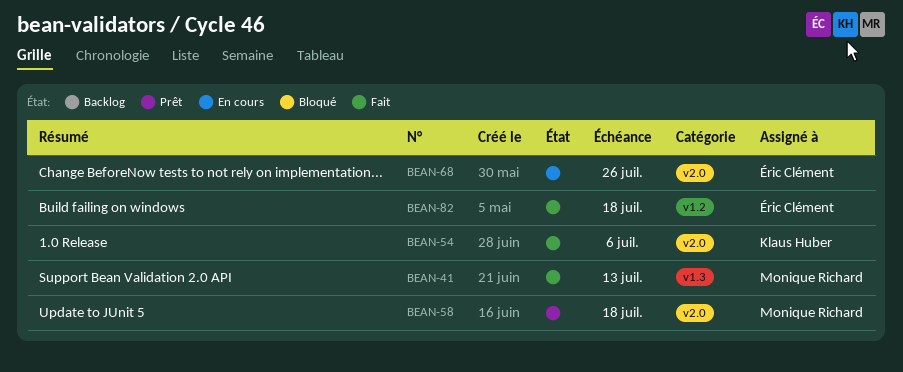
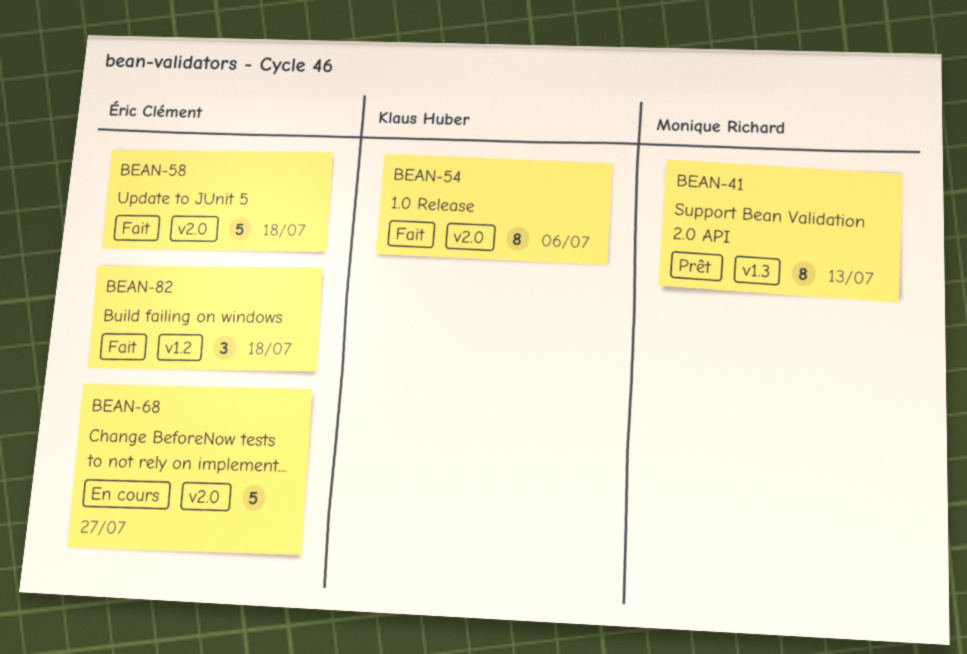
BEAN-41, status: Fait -> Prêt
BEAN-58, status: Prêt -> Fait
BEAN-58, owner: Monique Richard -> Éric Clément
BEAN-68, due: Jul 26 -> Jul 27

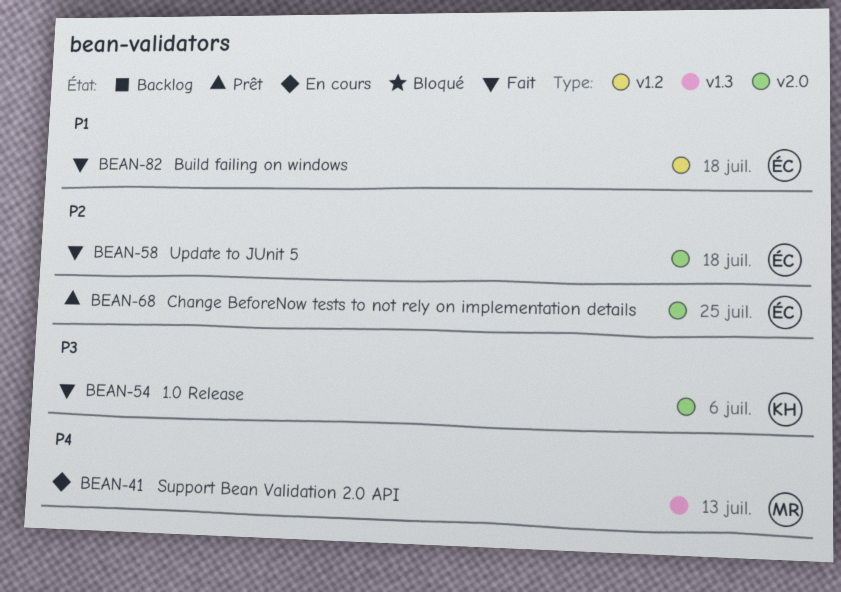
BEAN-41, status: Prêt -> En cours
BEAN-68, status: En cours -> Prêt
BEAN-68, due: Jul 27 -> Jul 25

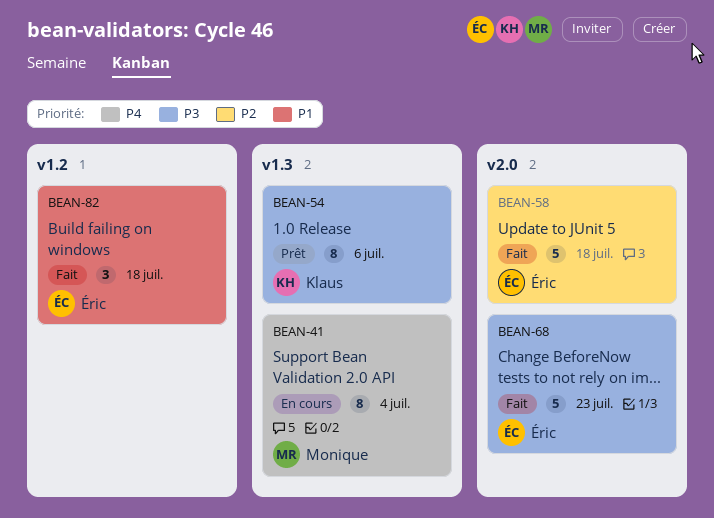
BEAN-41, due: Jul 13 -> Jul 4
BEAN-54, status: Fait -> Prêt
BEAN-54, label: v2.0 -> v1.3
BEAN-68, status: Prêt -> Fait
BEAN-68, priority: P2 -> P3
BEAN-68, due: Jul 25 -> Jul 23

